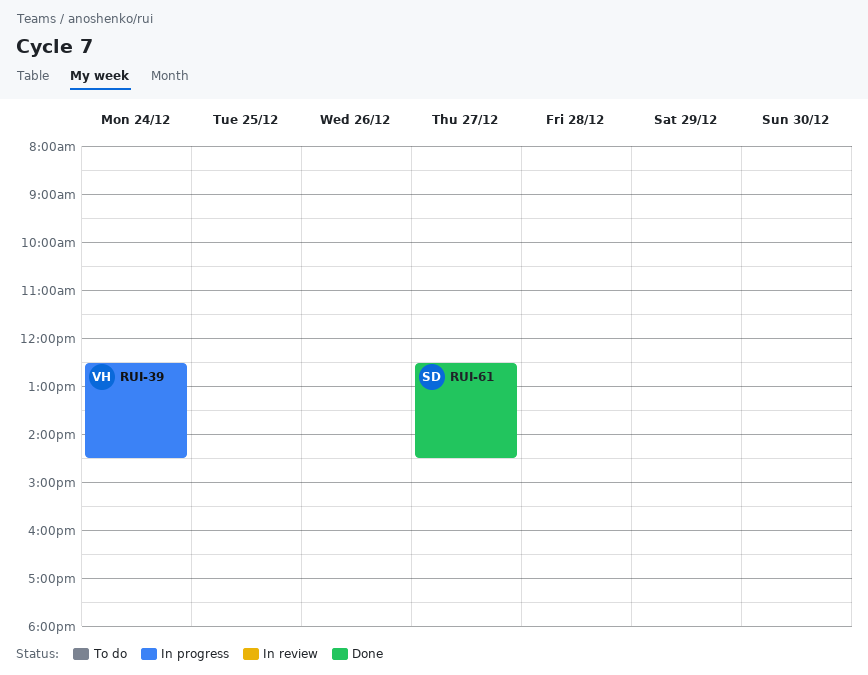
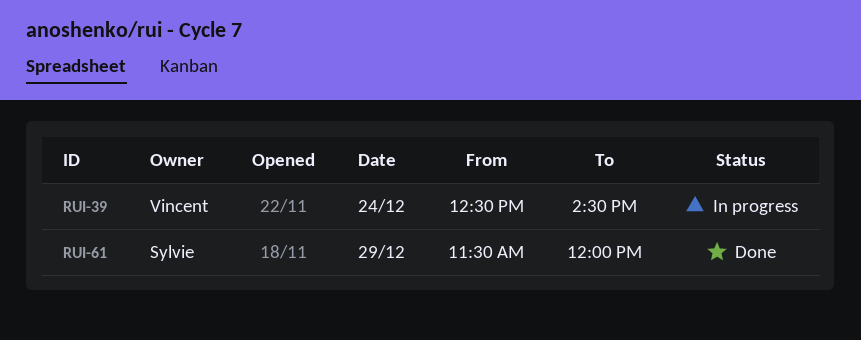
RUI-61, day: Dec 27 -> Dec 29
RUI-61, begins: 12:30 -> 11:30
RUI-61, ends: 14:30 -> 12:00

